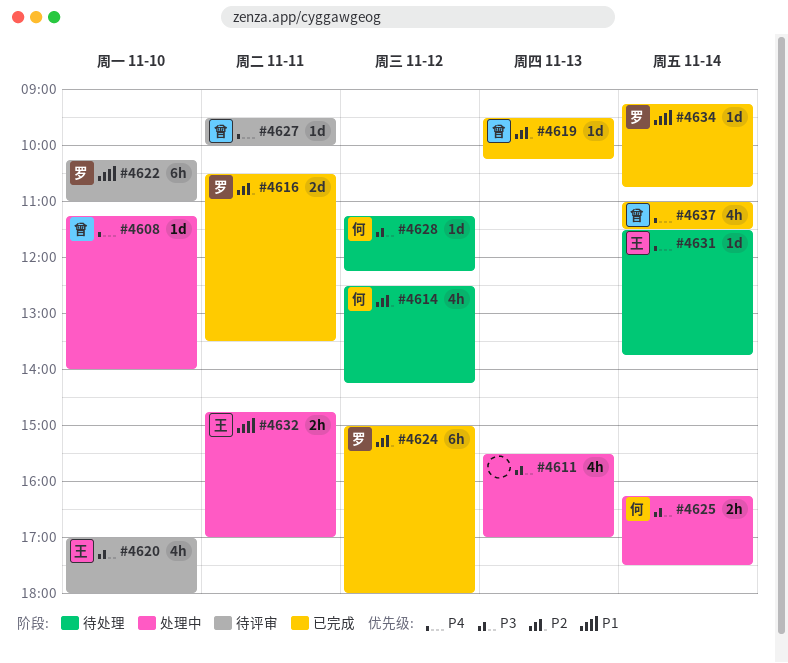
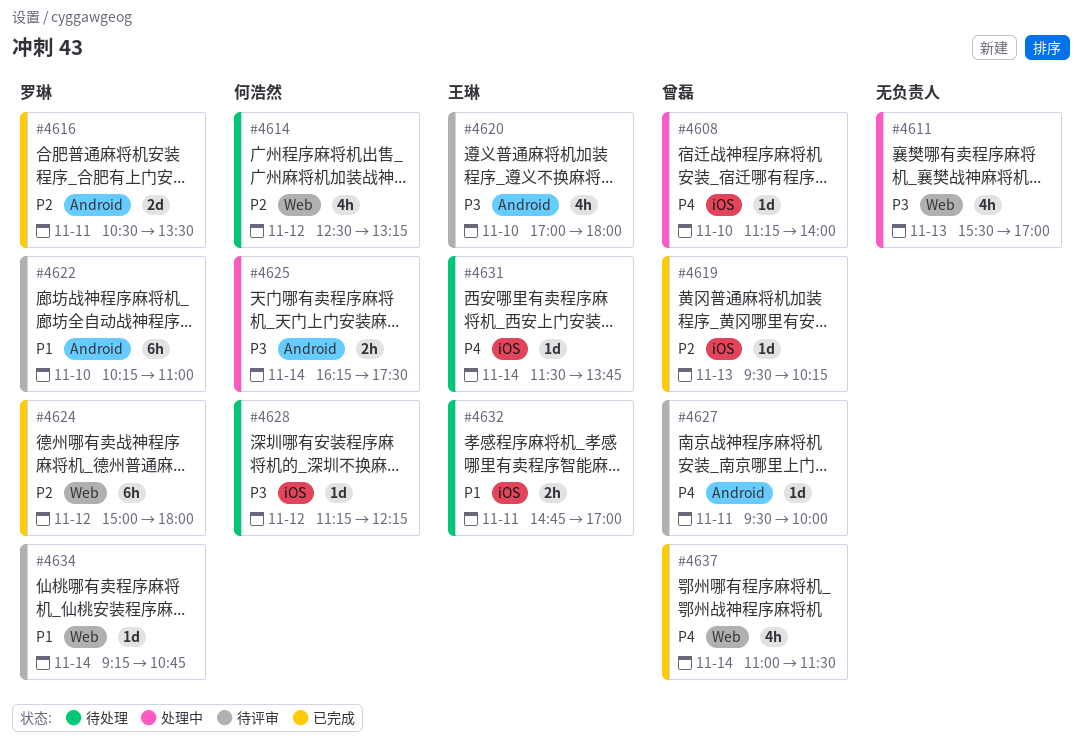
#4614, ends: 14:15 -> 13:15
#4632, status: 处理中 -> 待处理
#4634, status: 已完成 -> 待评审

